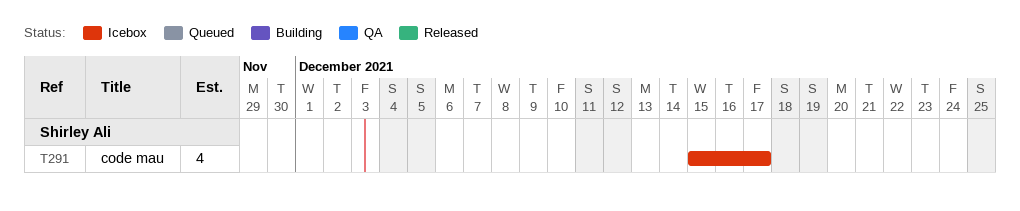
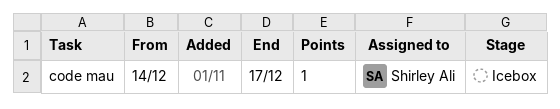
code mau, estimate: 4 -> 1
code mau, start: Dec 15 -> Dec 14

